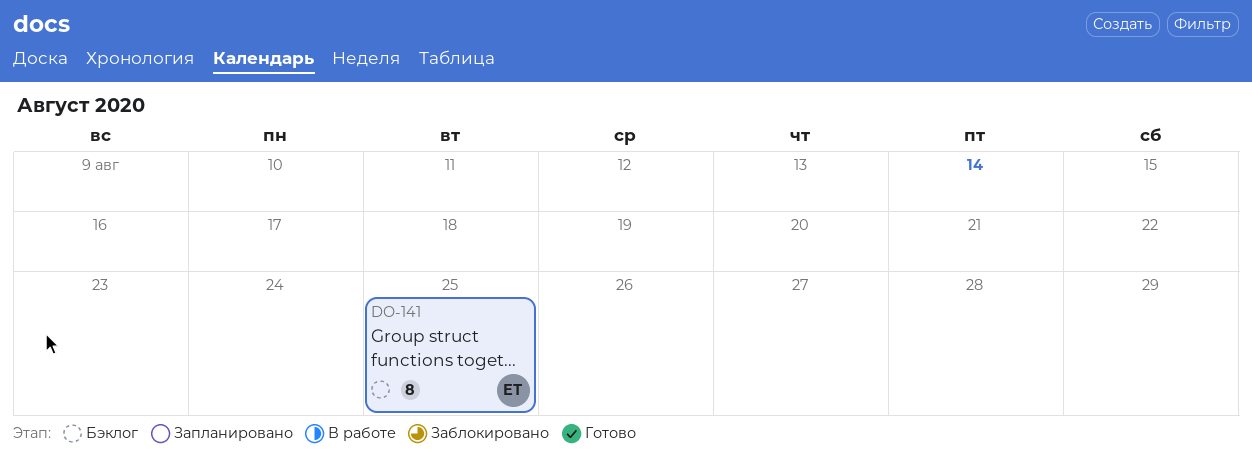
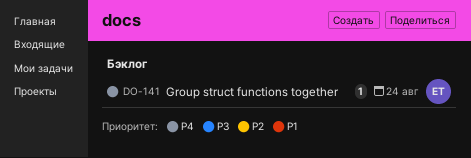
DO-141, estimate: 8 -> 1
DO-141, due: Aug 25 -> Aug 24

